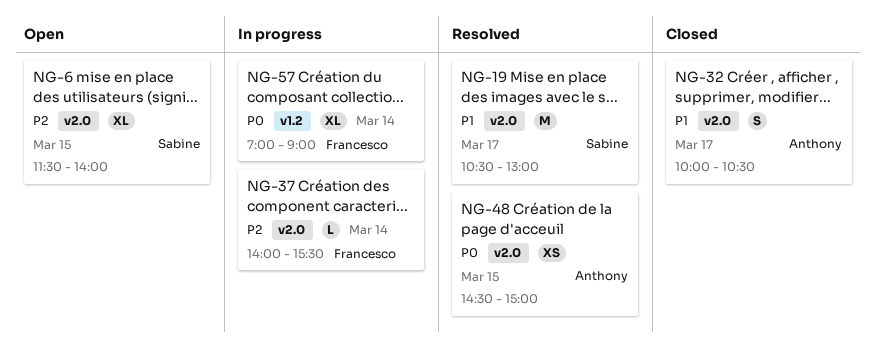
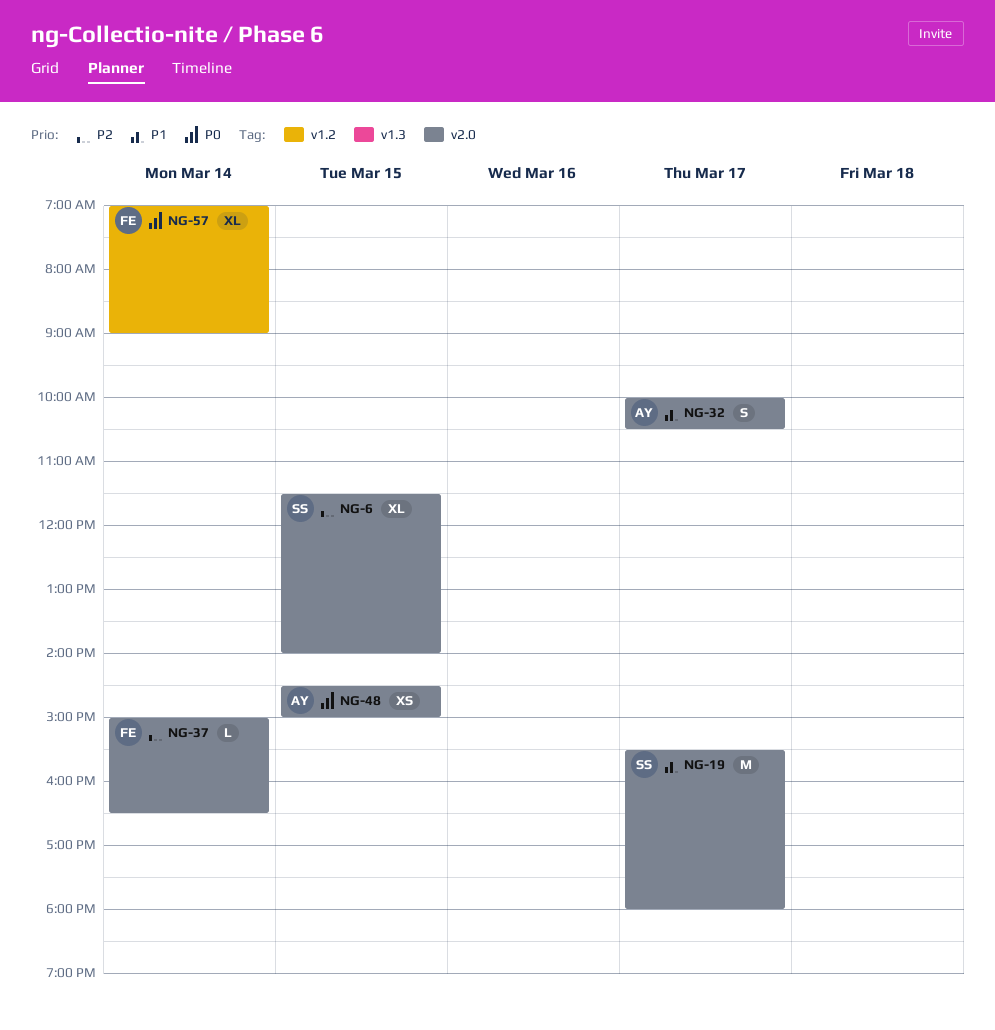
NG-19, begins: 10:30 -> 15:30
NG-19, ends: 13:00 -> 18:00
NG-37, begins: 14:00 -> 15:00
NG-37, ends: 15:30 -> 16:30

